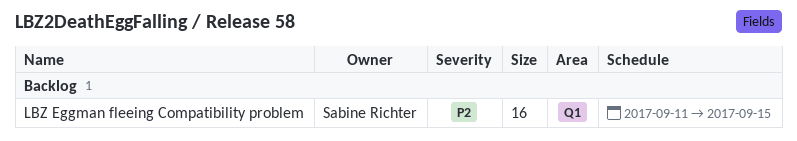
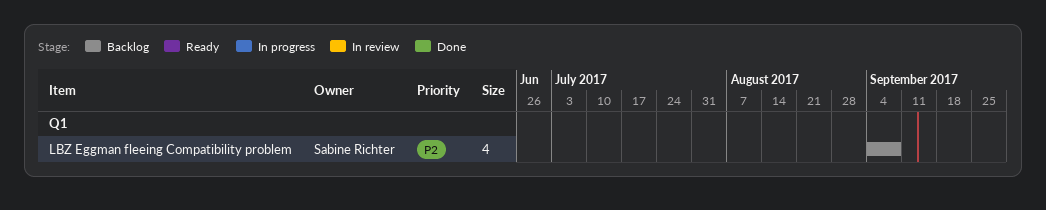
LBZ Eggman fleeing Compatibility problem, estimate: 16 -> 4
LBZ Eggman fleeing Compatibility problem, start: Sep 11 -> Sep 4
LBZ Eggman fleeing Compatibility problem, due: Sep 15 -> Sep 8

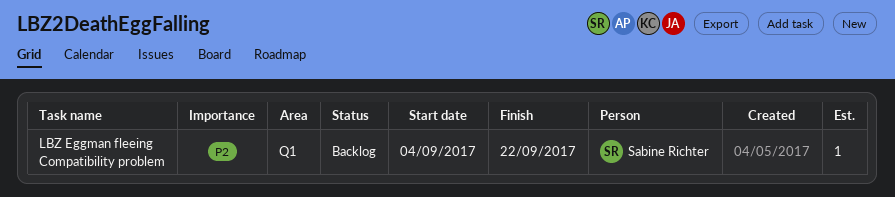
LBZ Eggman fleeing Compatibility problem, estimate: 4 -> 1
LBZ Eggman fleeing Compatibility problem, due: Sep 8 -> Sep 22

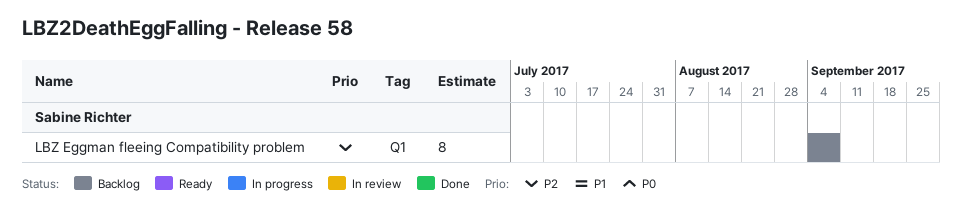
LBZ Eggman fleeing Compatibility problem, estimate: 1 -> 8
LBZ Eggman fleeing Compatibility problem, due: Sep 22 -> Sep 8

